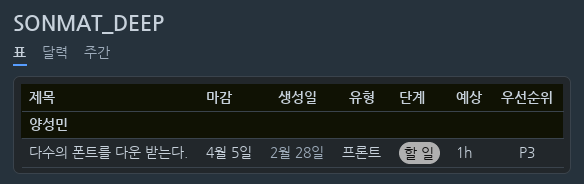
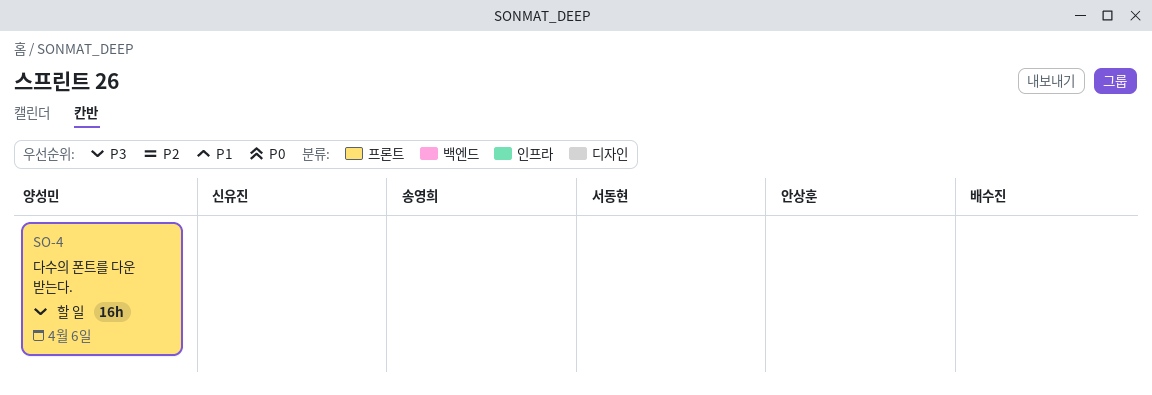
다수의 폰트를 다운 받는다., estimate: 1h -> 16h
다수의 폰트를 다운 받는다., due: Apr 5 -> Apr 6

